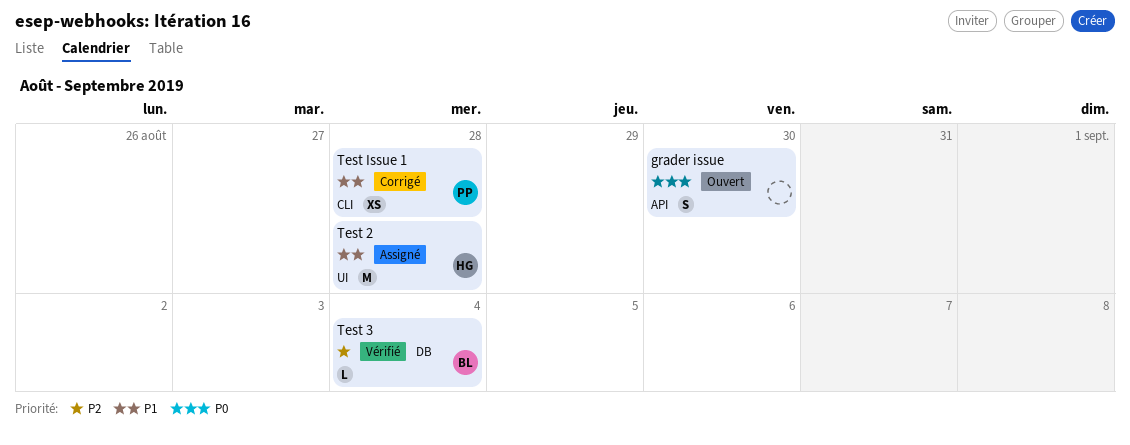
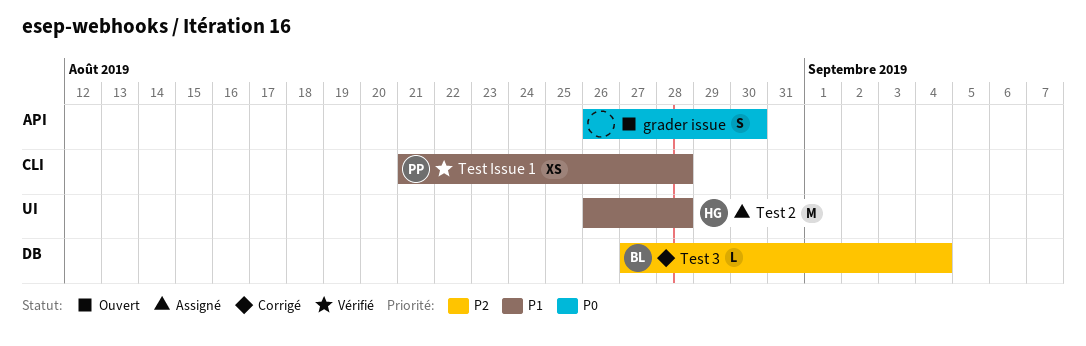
Test 3, status: Vérifié -> Corrigé
Test Issue 1, status: Corrigé -> Vérifié

